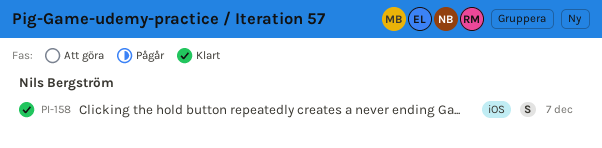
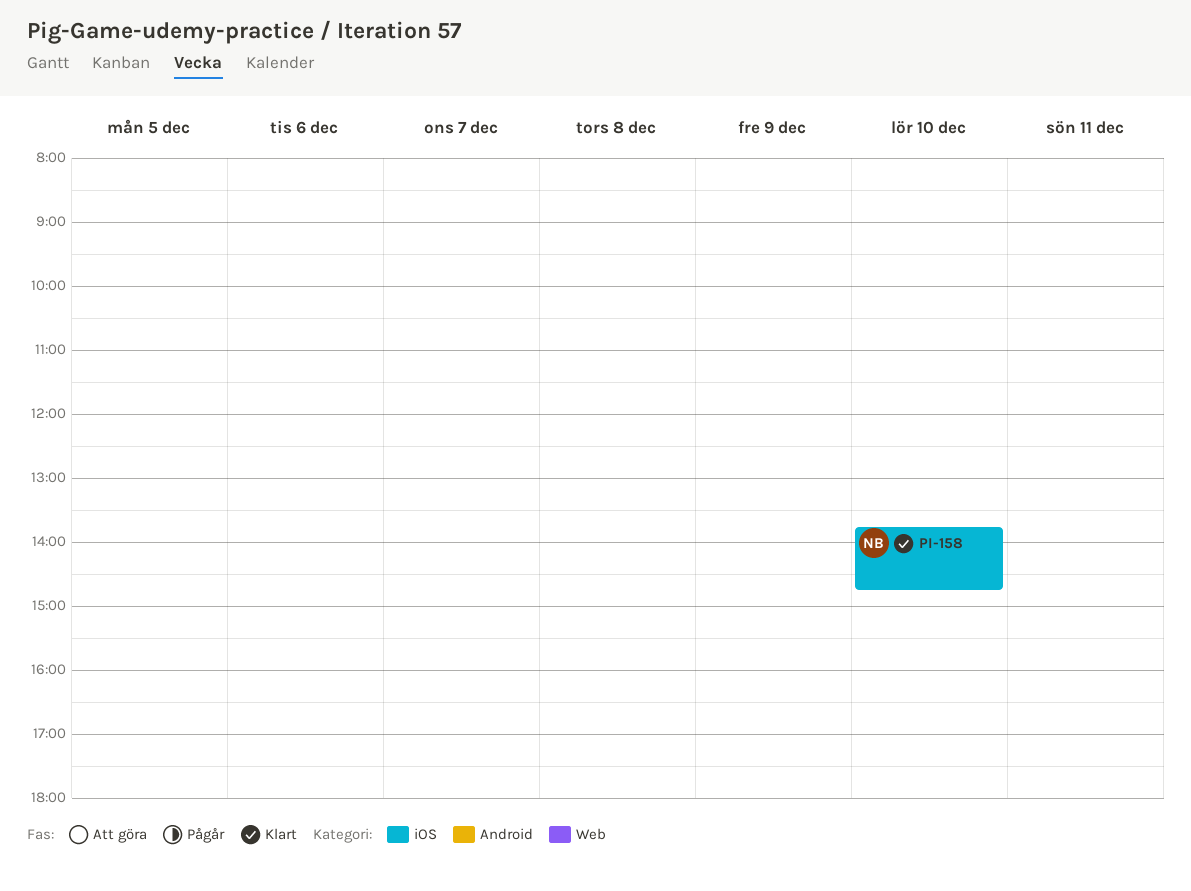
PI-158, day: Dec 7 -> Dec 10

